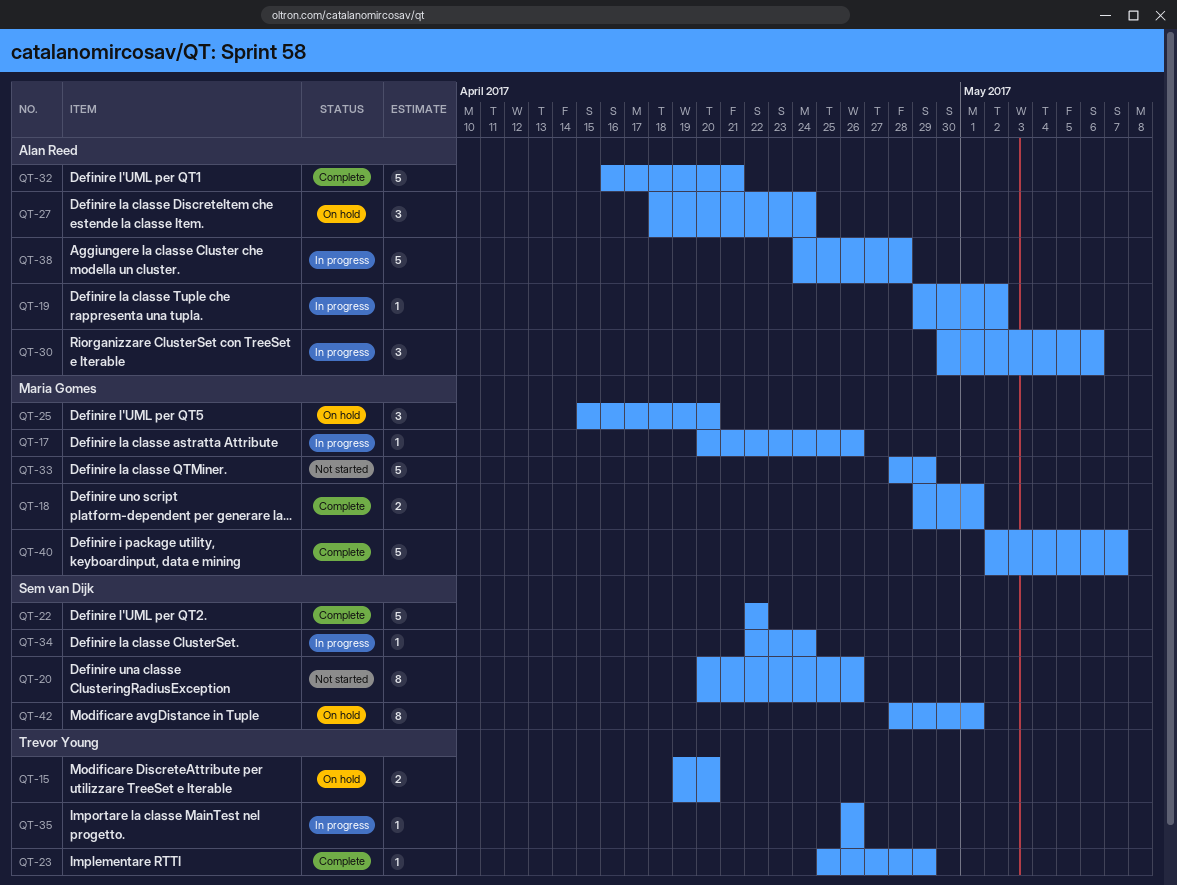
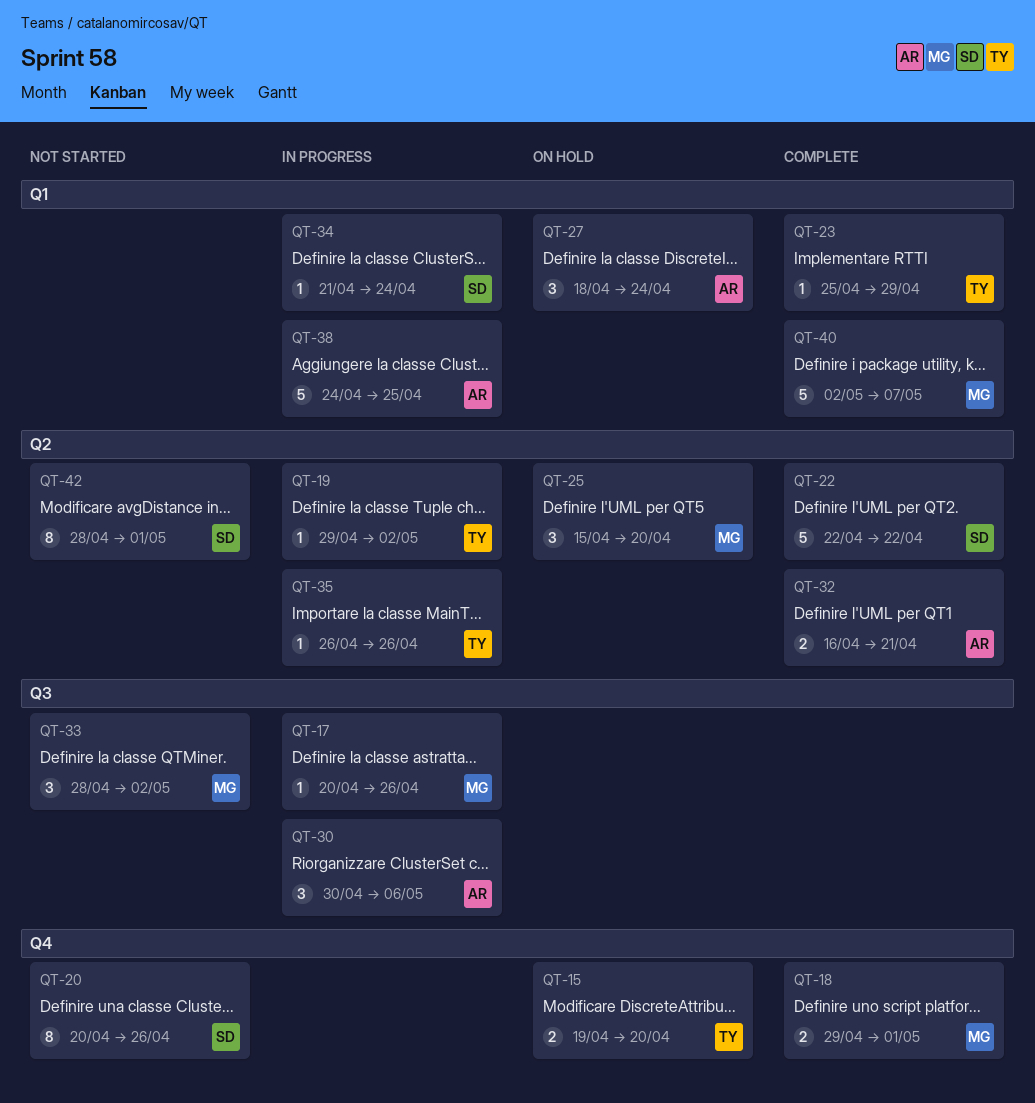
QT-19, owner: Alan Reed -> Trevor Young
QT-32, estimate: 5 -> 2
QT-33, estimate: 5 -> 3
QT-33, due: Apr 29 -> May 2
QT-34, start: Apr 22 -> Apr 21
QT-38, due: Apr 28 -> Apr 25
QT-42, status: On hold -> Not started

